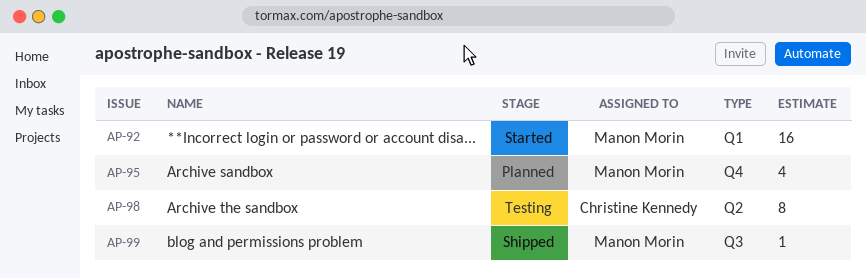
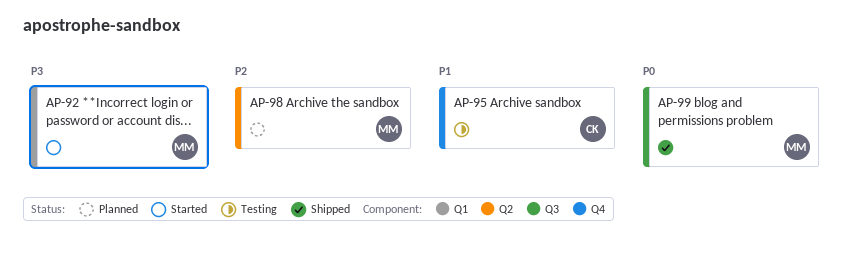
AP-95, status: Planned -> Testing
AP-95, owner: Manon Morin -> Christine Kennedy
AP-98, status: Testing -> Planned
AP-98, owner: Christine Kennedy -> Manon Morin

